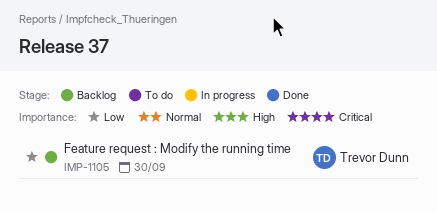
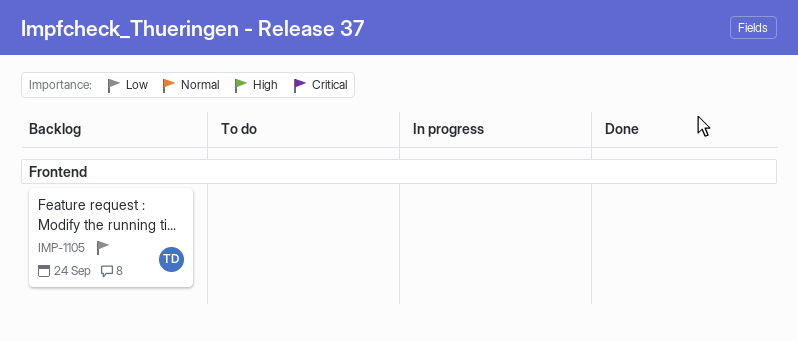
IMP-1105, due: Sep 30 -> Sep 24

